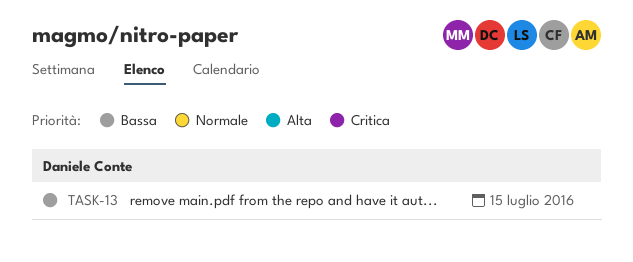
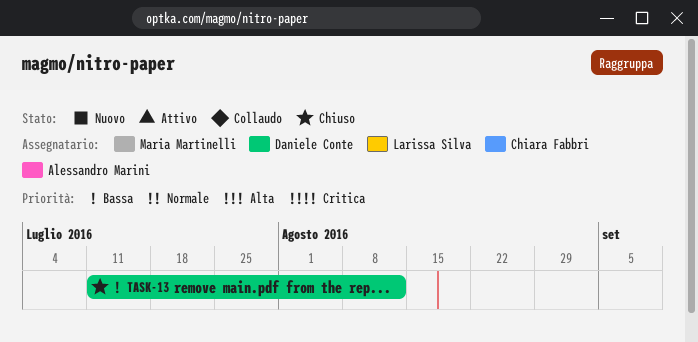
TASK-13, due: Jul 15 -> Aug 12

